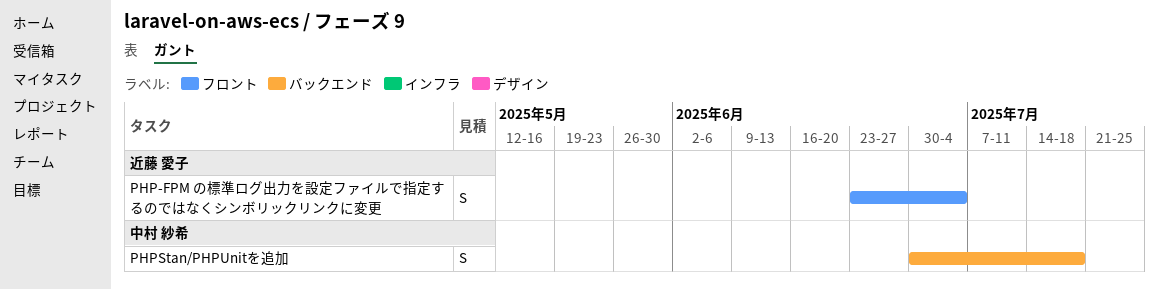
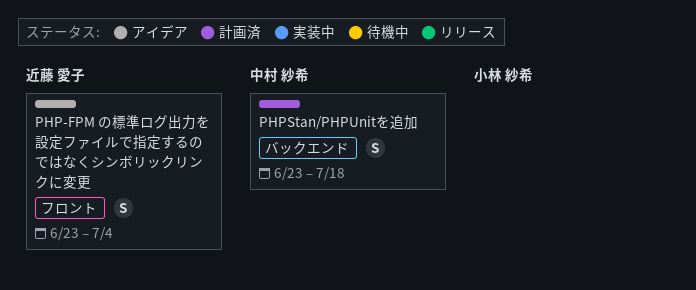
PHPStan/PHPUnitを追加, start: Jun 30 -> Jun 23

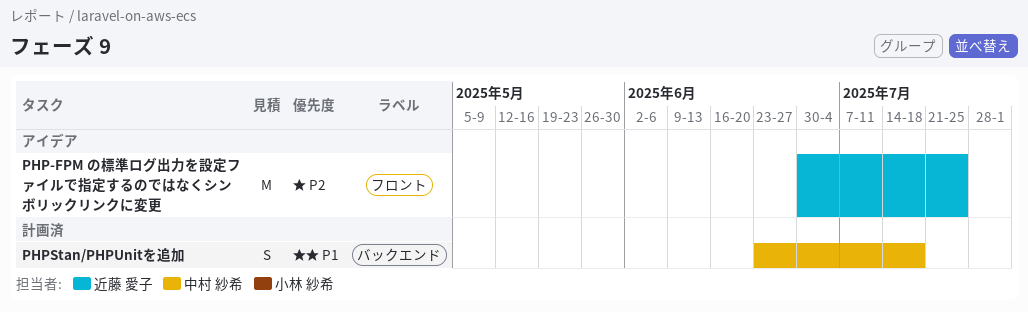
PHP-FPM の標準ログ出力を設定ファイルで指定するのではなくシンボリックリンクに変更, estimate: S -> M
PHP-FPM の標準ログ出力を設定ファイルで指定するのではなくシンボリックリンクに変更, start: Jun 23 -> Jun 30
PHP-FPM の標準ログ出力を設定ファイルで指定するのではなくシンボリックリンクに変更, due: Jul 4 -> Jul 25

